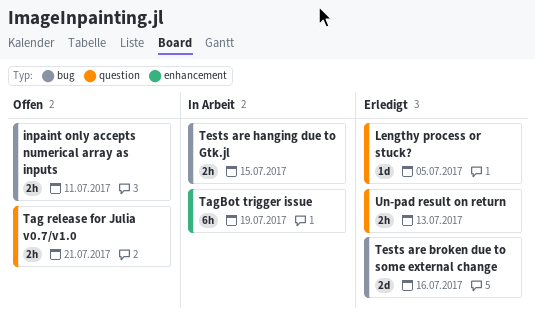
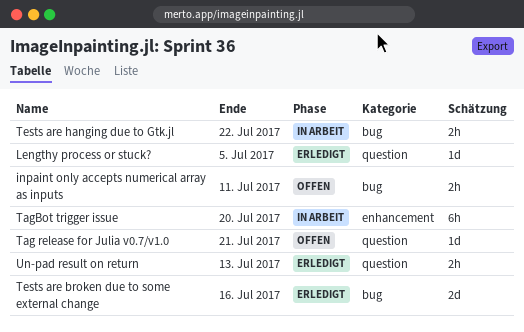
Tag release for Julia v0.7/v1.0, estimate: 2h -> 1d
TagBot trigger issue, due: Jul 19 -> Jul 20
Tests are hanging due to Gtk.jl, due: Jul 15 -> Jul 22

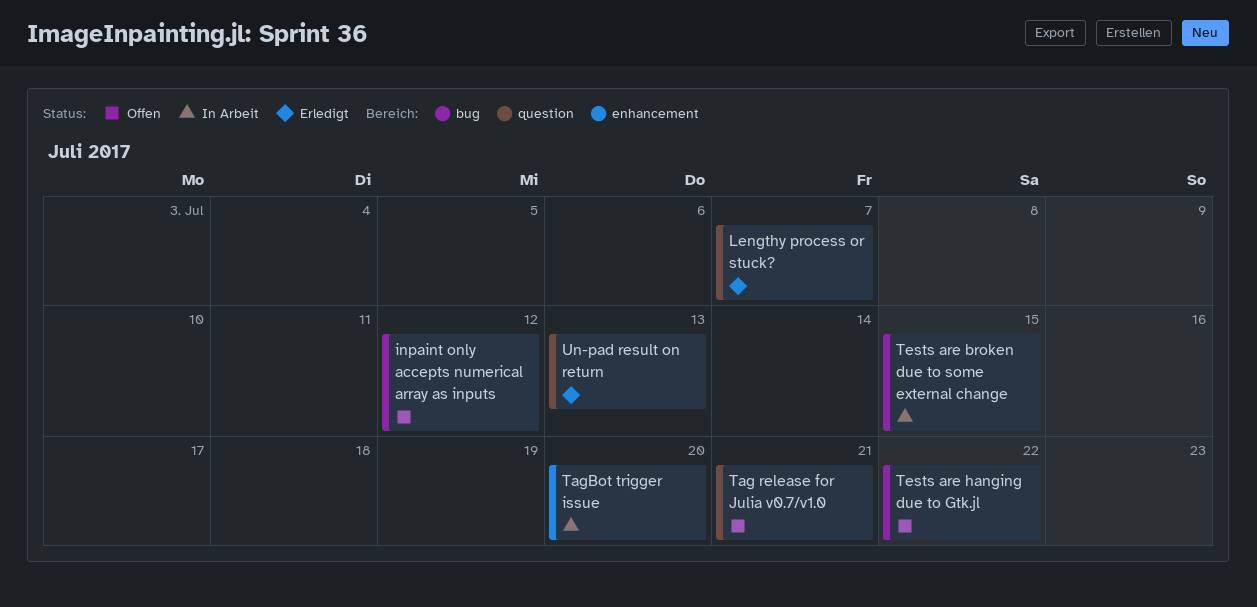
inpaint only accepts numerical array as inputs, due: Jul 11 -> Jul 12
Lengthy process or stuck?, due: Jul 5 -> Jul 7
Tests are broken due to some external change, status: Erledigt -> In Arbeit
Tests are broken due to some external change, due: Jul 16 -> Jul 15
Tests are hanging due to Gtk.jl, status: In Arbeit -> Offen

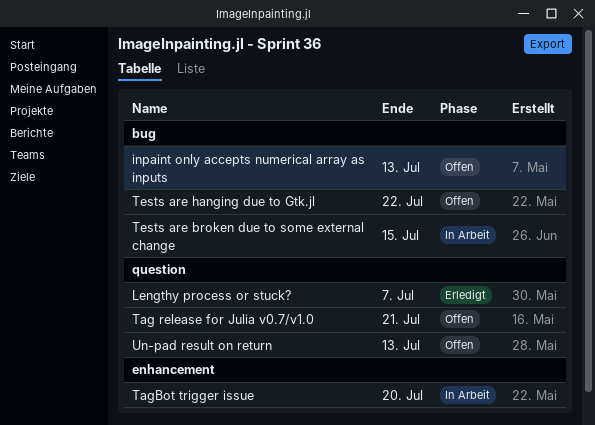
inpaint only accepts numerical array as inputs, due: Jul 12 -> Jul 13
Un-pad result on return, status: Erledigt -> Offen

